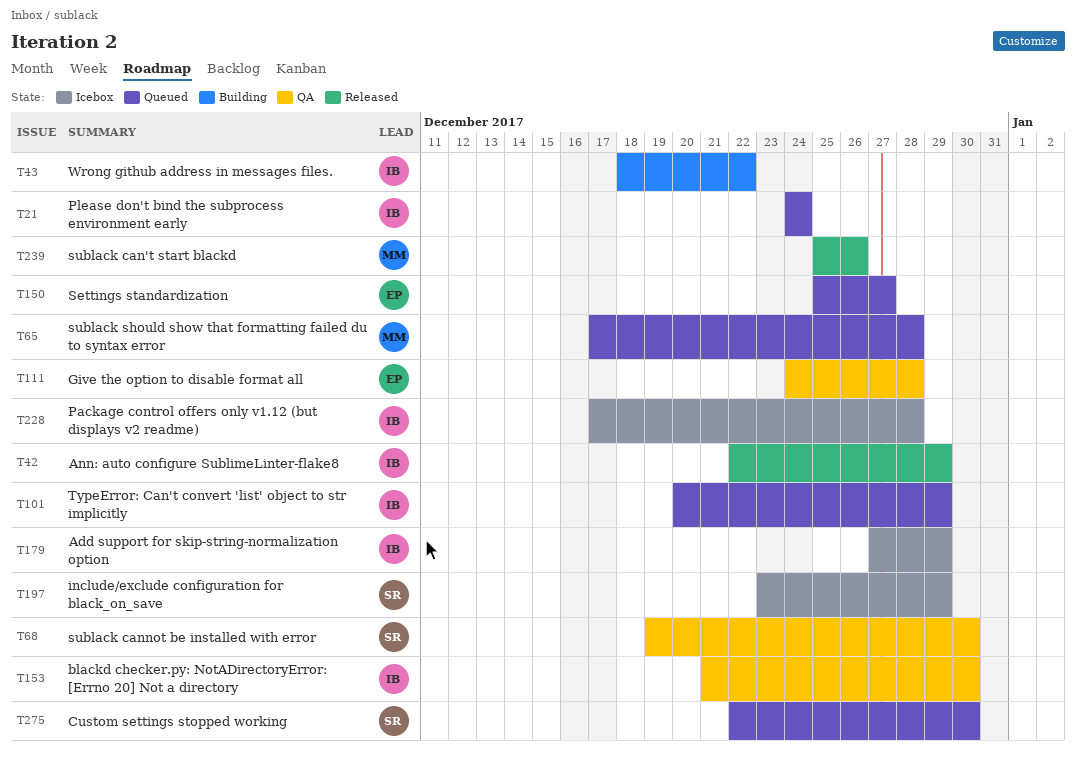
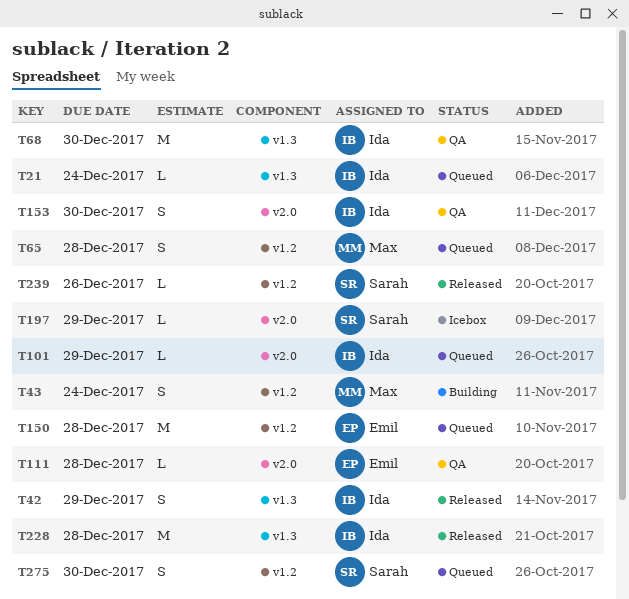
T43, owner: Ida -> Max
T43, due: Dec 22 -> Dec 24
T68, owner: Sarah -> Ida
T150, due: Dec 27 -> Dec 28
T179: present -> none
T228, status: Icebox -> Released
T239, owner: Max -> Sarah

